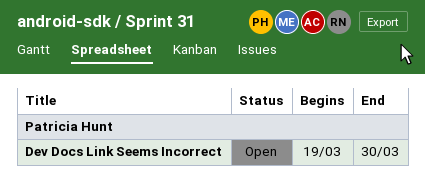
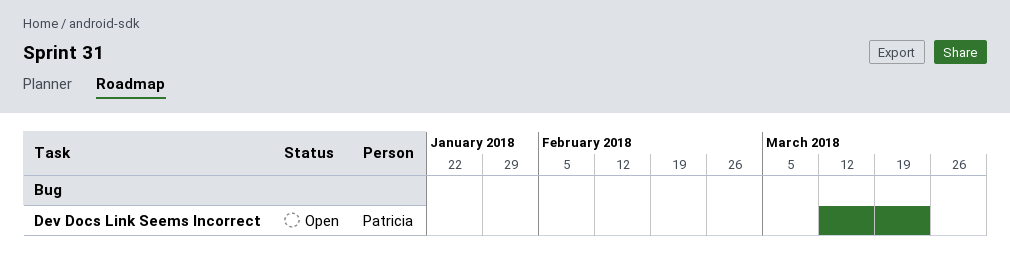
Dev Docs Link Seems Incorrect, start: Mar 19 -> Mar 12
Dev Docs Link Seems Incorrect, due: Mar 30 -> Mar 23

